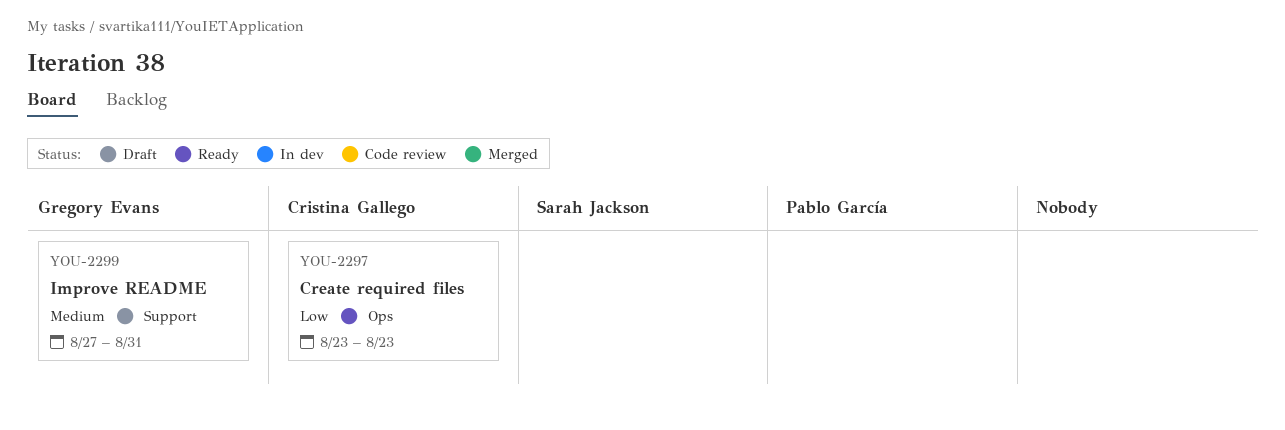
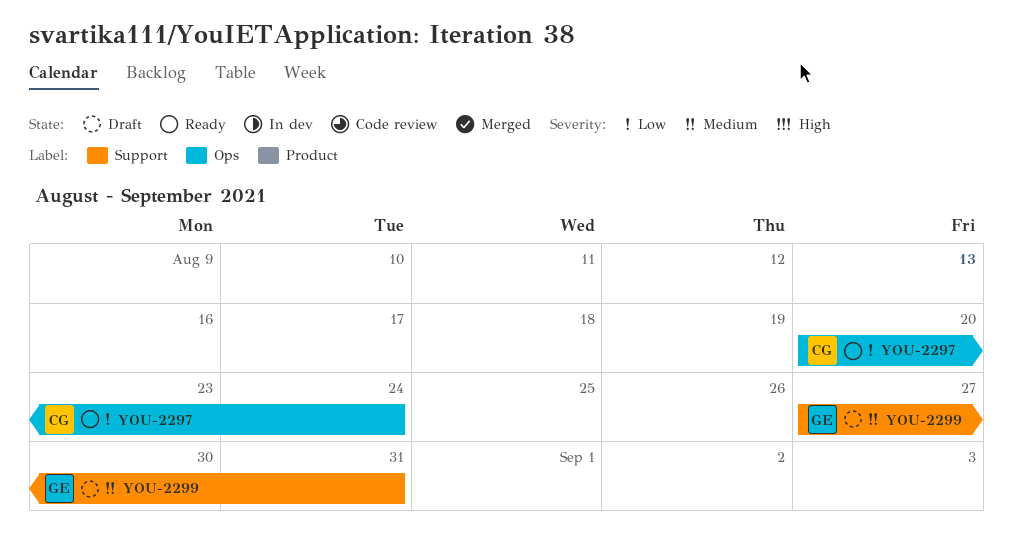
YOU-2297, start: Aug 23 -> Aug 20
YOU-2297, due: Aug 23 -> Aug 24

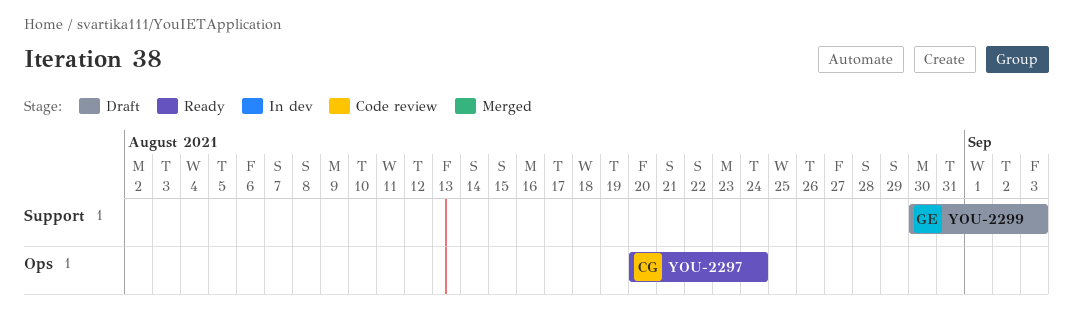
YOU-2299, start: Aug 27 -> Aug 30
YOU-2299, due: Aug 31 -> Sep 3

